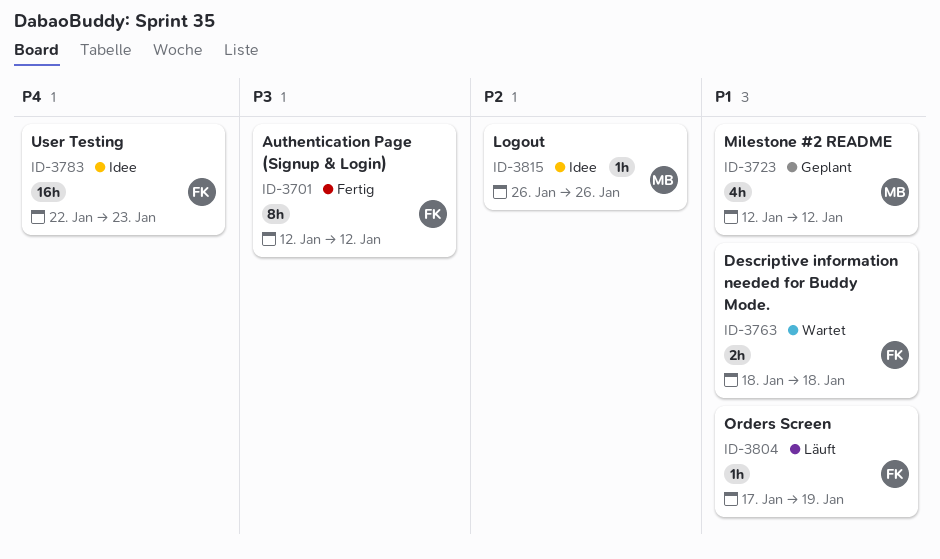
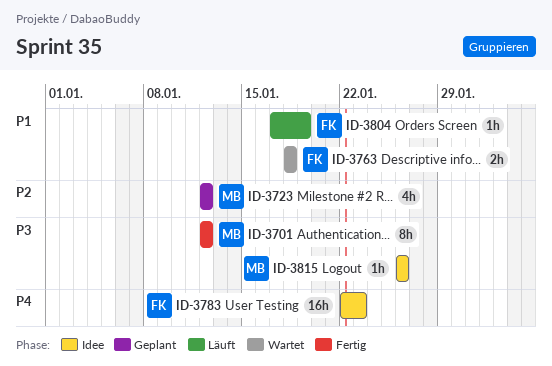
ID-3701, owner: FK -> MB
ID-3723, priority: P1 -> P2
ID-3815, priority: P2 -> P3

